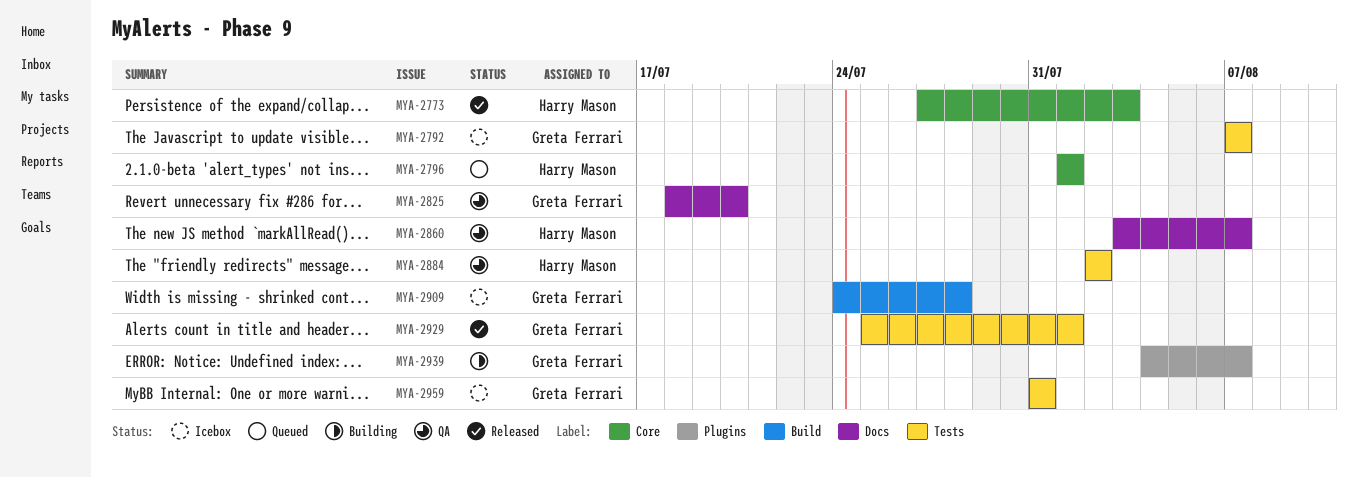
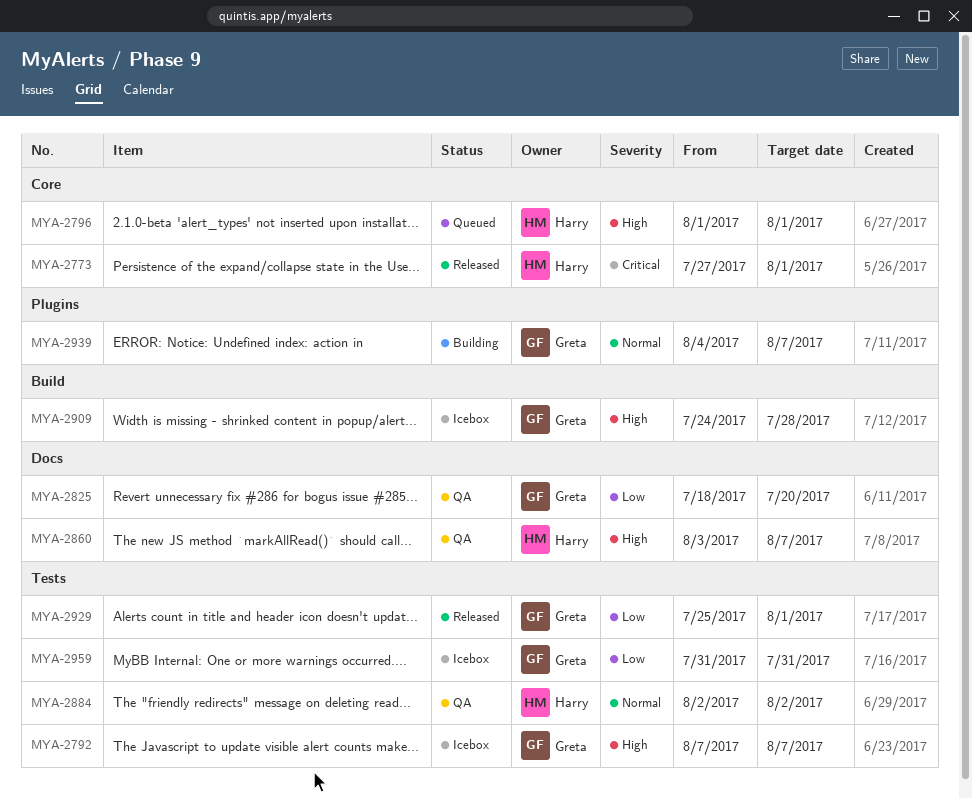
MYA-2773, due: Aug 3 -> Aug 1

